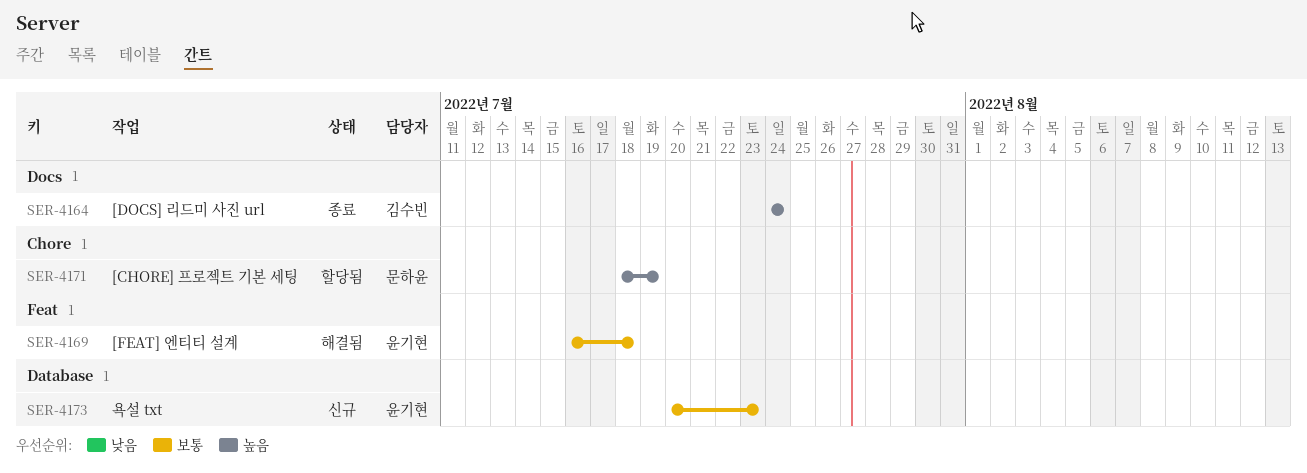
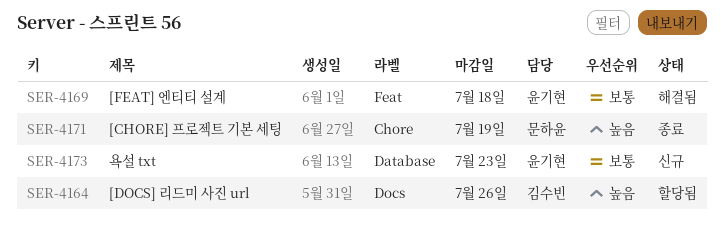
SER-4164, status: 종료 -> 할당됨
SER-4164, due: Jul 24 -> Jul 26
SER-4171, status: 할당됨 -> 종료

